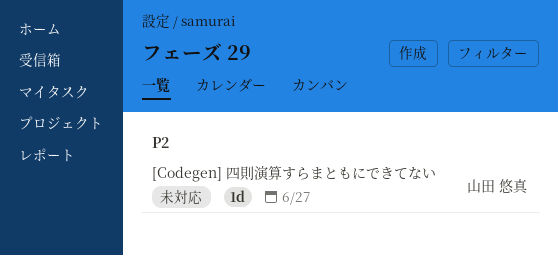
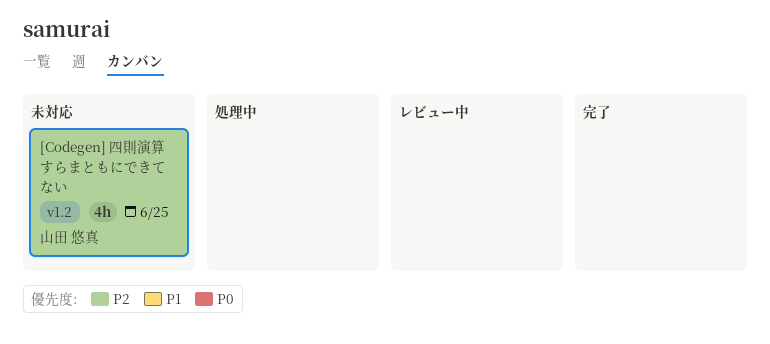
[Codegen] 四則演算すらまともにできてない, estimate: 1d -> 4h
[Codegen] 四則演算すらまともにできてない, due: Jun 27 -> Jun 25

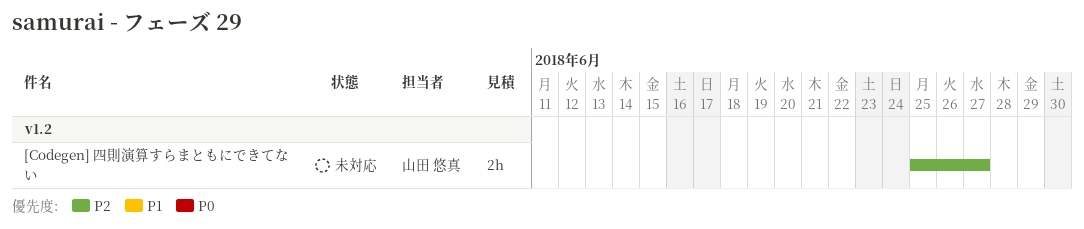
[Codegen] 四則演算すらまともにできてない, estimate: 4h -> 2h
[Codegen] 四則演算すらまともにできてない, due: Jun 25 -> Jun 27

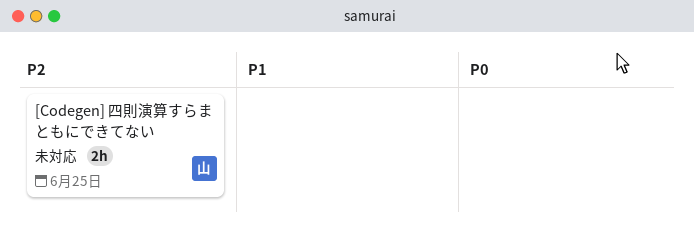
[Codegen] 四則演算すらまともにできてない, due: Jun 27 -> Jun 25

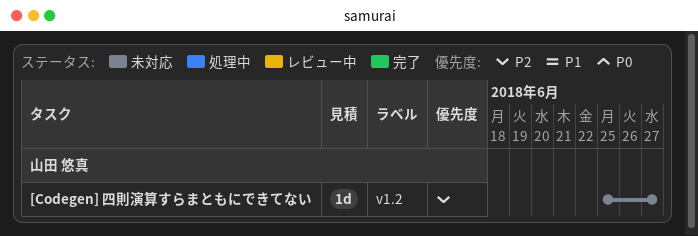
[Codegen] 四則演算すらまともにできてない, estimate: 2h -> 1d
[Codegen] 四則演算すらまともにできてない, due: Jun 25 -> Jun 27

